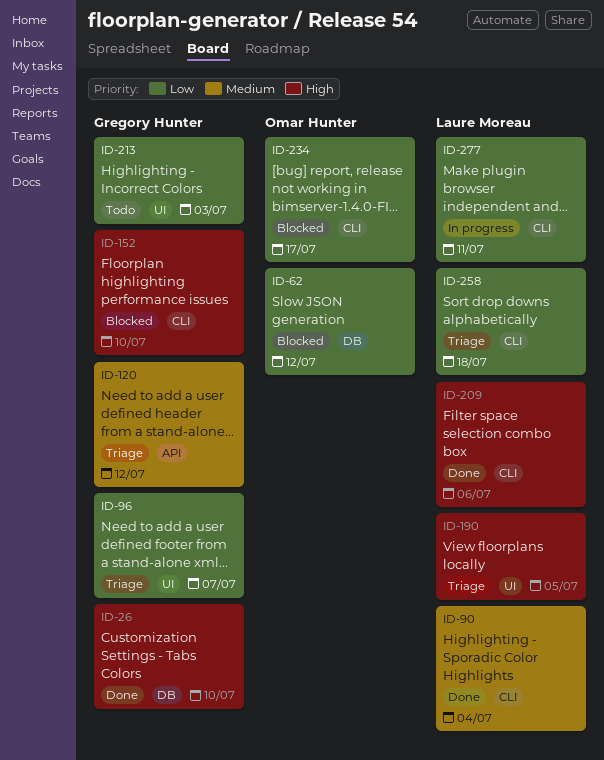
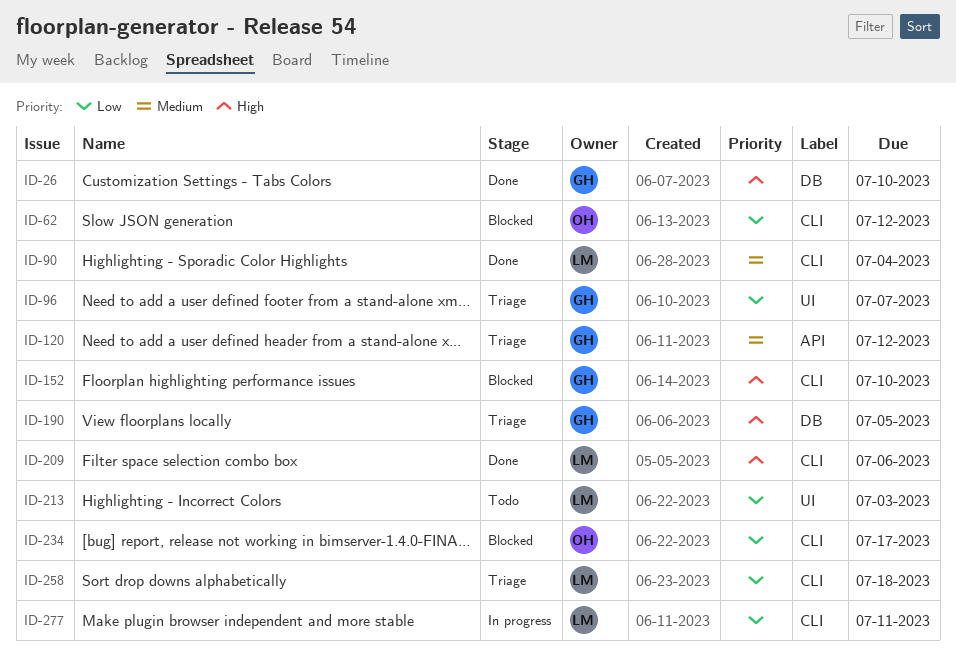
ID-62, label: DB -> CLI
ID-190, owner: Laure Moreau -> Gregory Hunter
ID-190, label: UI -> DB
ID-213, owner: Gregory Hunter -> Laure Moreau

